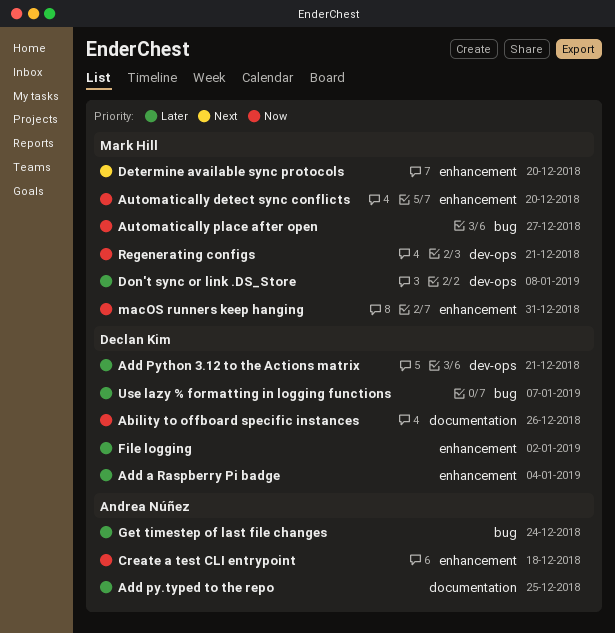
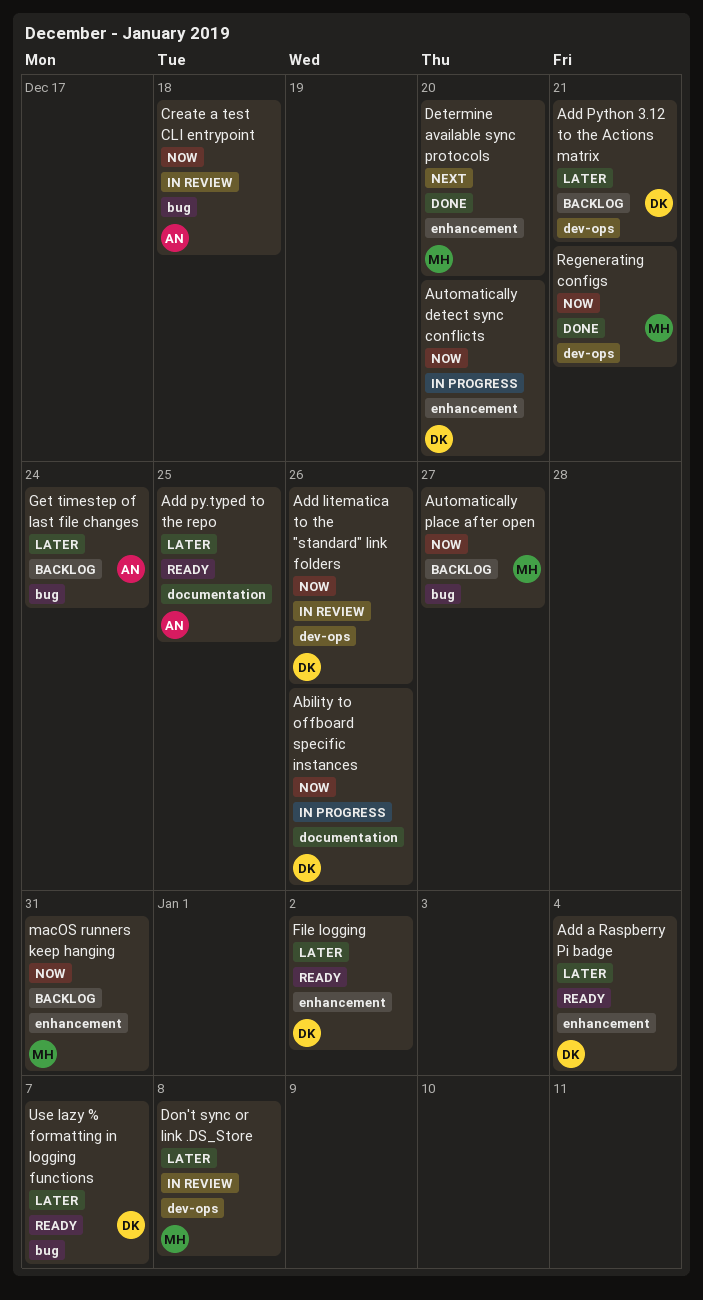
Add litematica to the "standard" link folders: none -> present
Automatically detect sync conflicts, owner: Mark Hill -> Declan Kim
Create a test CLI entrypoint, label: enhancement -> bug

